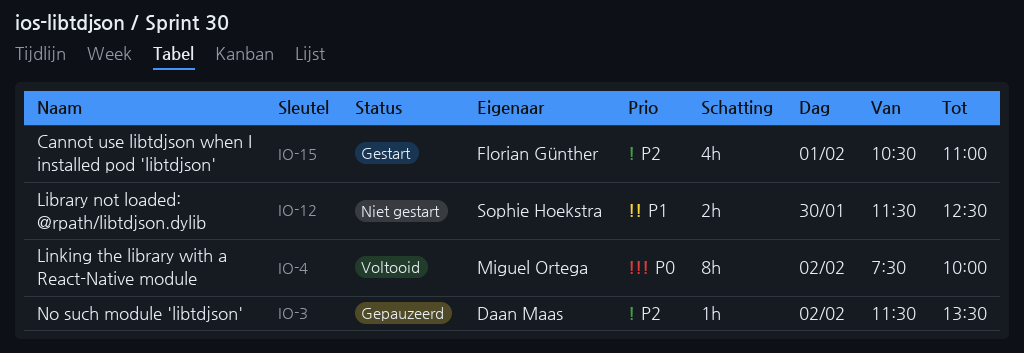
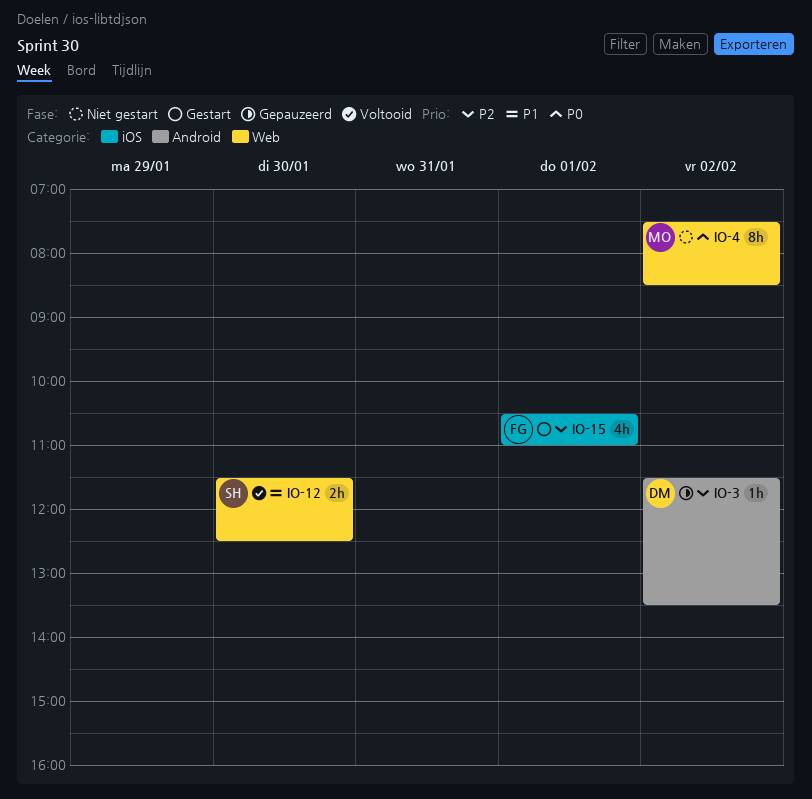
IO-4, status: Voltooid -> Niet gestart
IO-4, ends: 10:00 -> 08:30
IO-12, status: Niet gestart -> Voltooid

